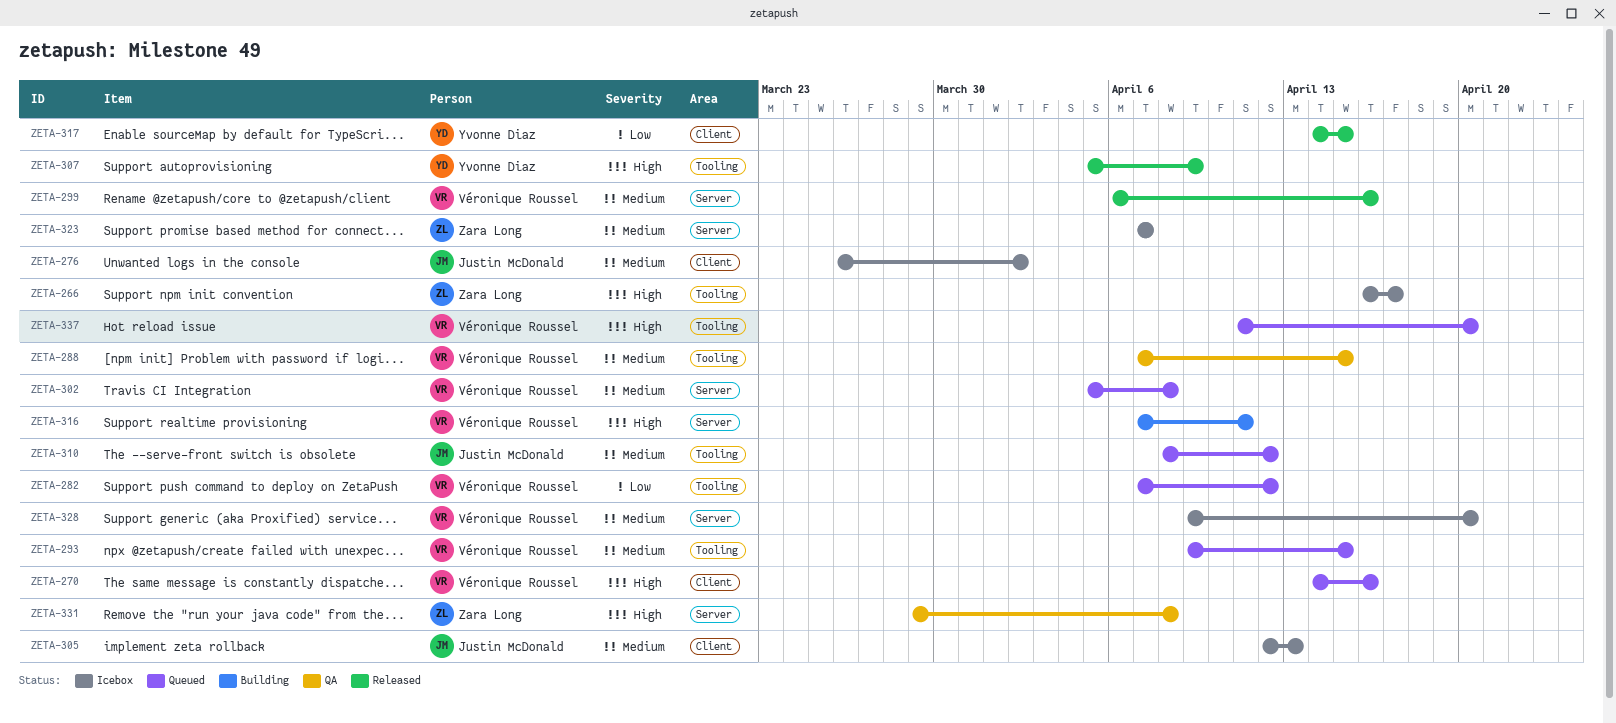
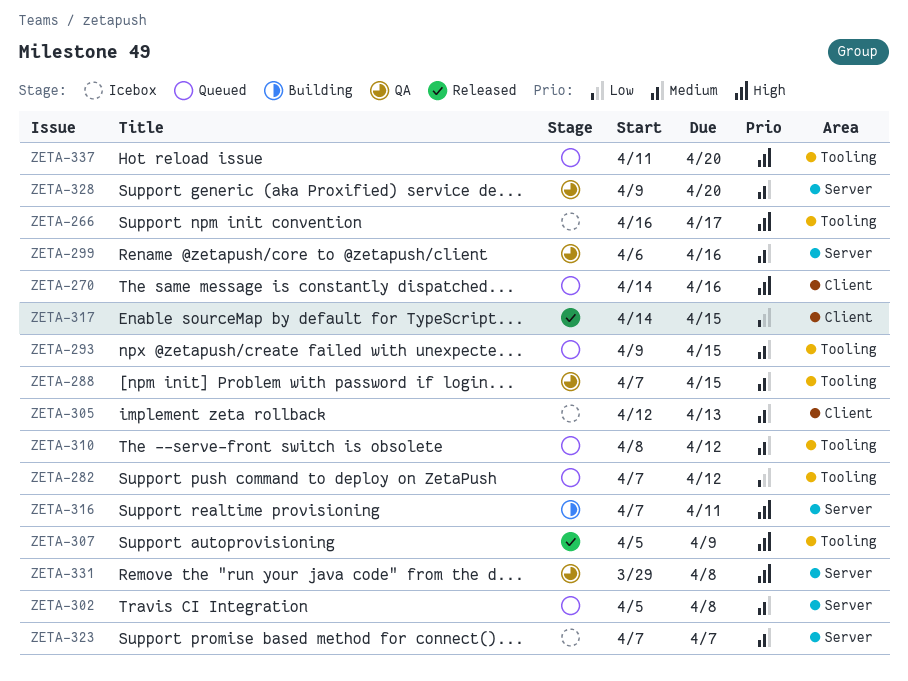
ZETA-276: present -> none
ZETA-299, status: Released -> QA
ZETA-328, status: Icebox -> QA

